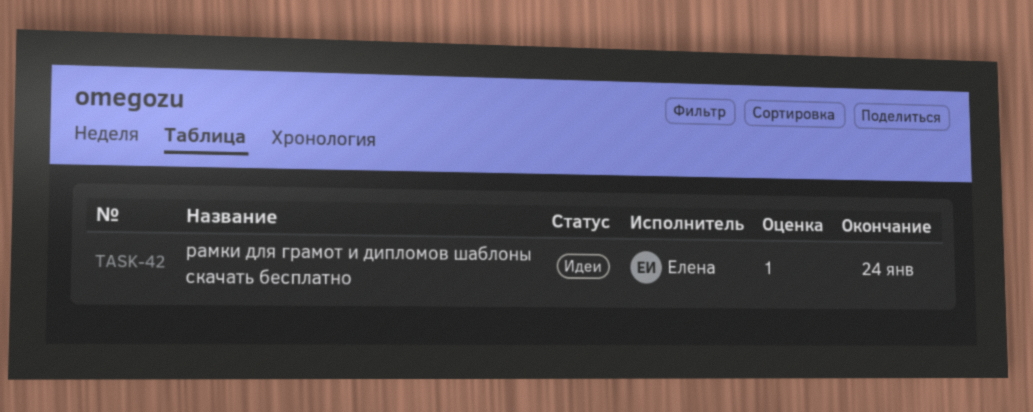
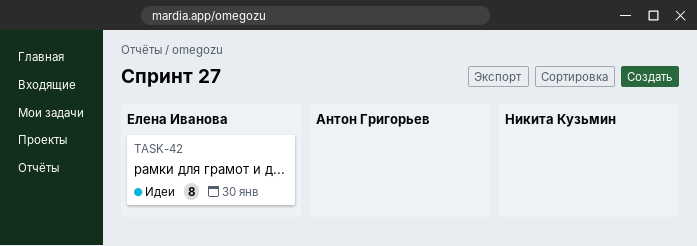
TASK-42, estimate: 1 -> 8
TASK-42, due: Jan 24 -> Jan 30

